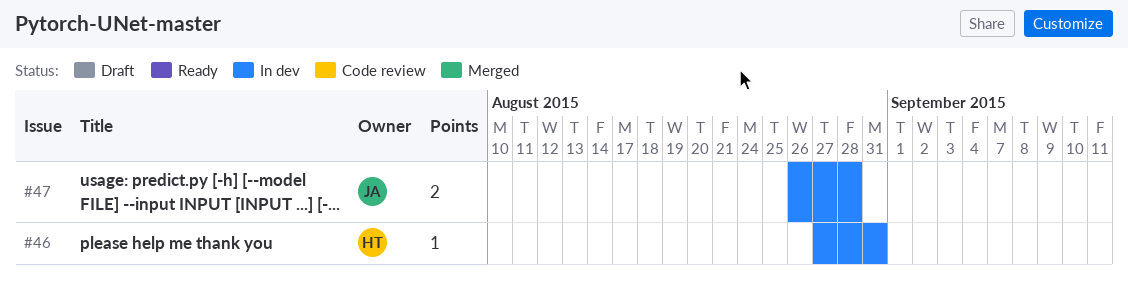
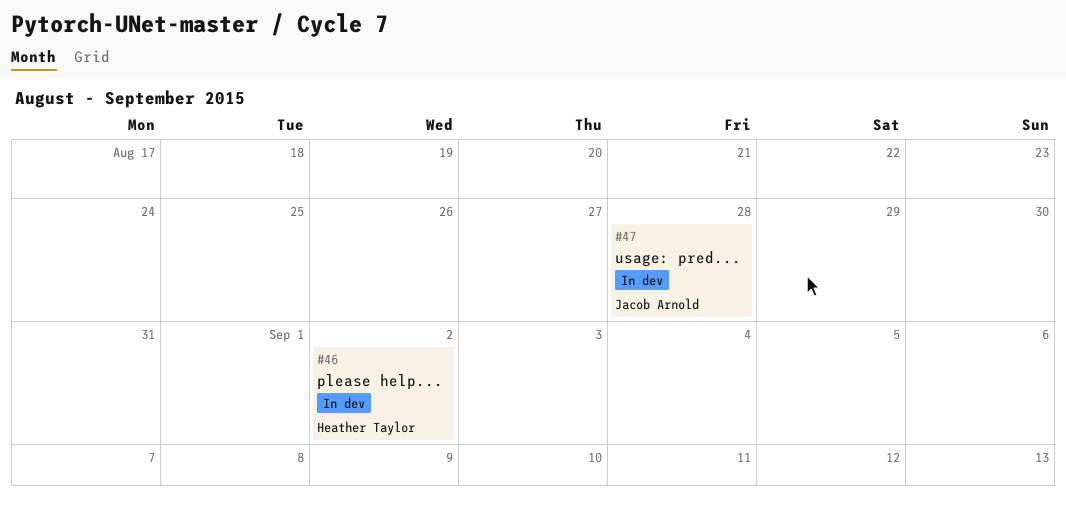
#46, due: Aug 31 -> Sep 2

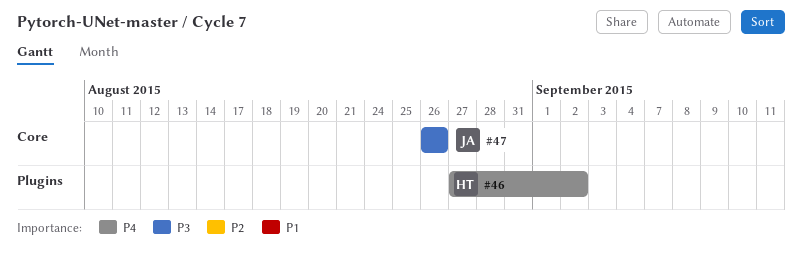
#47, due: Aug 28 -> Aug 26

